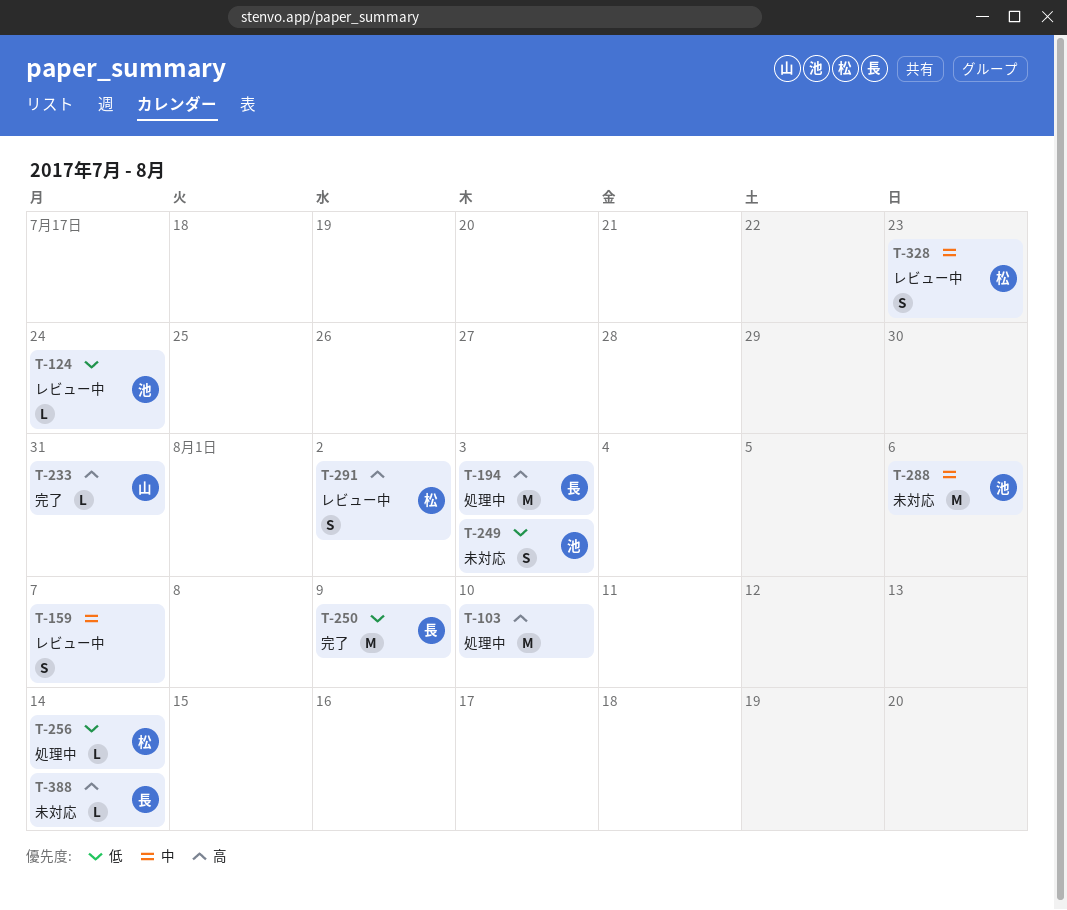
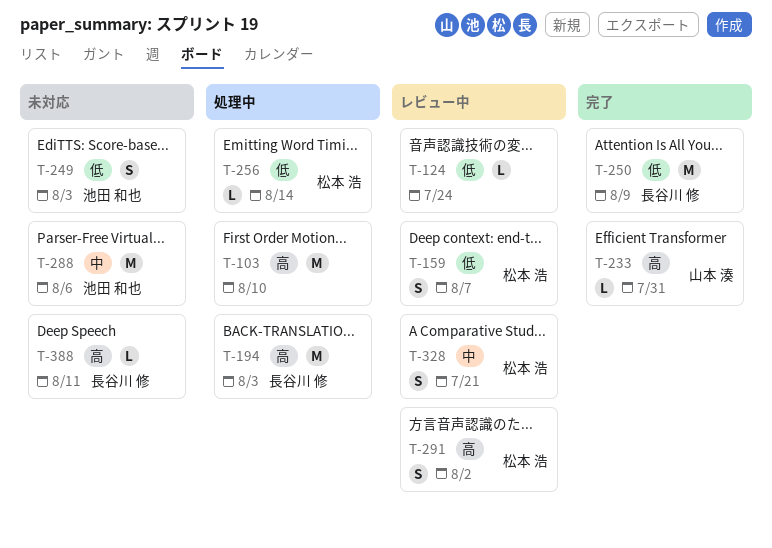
T-124, owner: 池田 和也 -> none
T-159, owner: none -> 松本 浩
T-159, priority: 中 -> 低
T-328, due: Jul 23 -> Jul 21
T-388, due: Aug 14 -> Aug 11

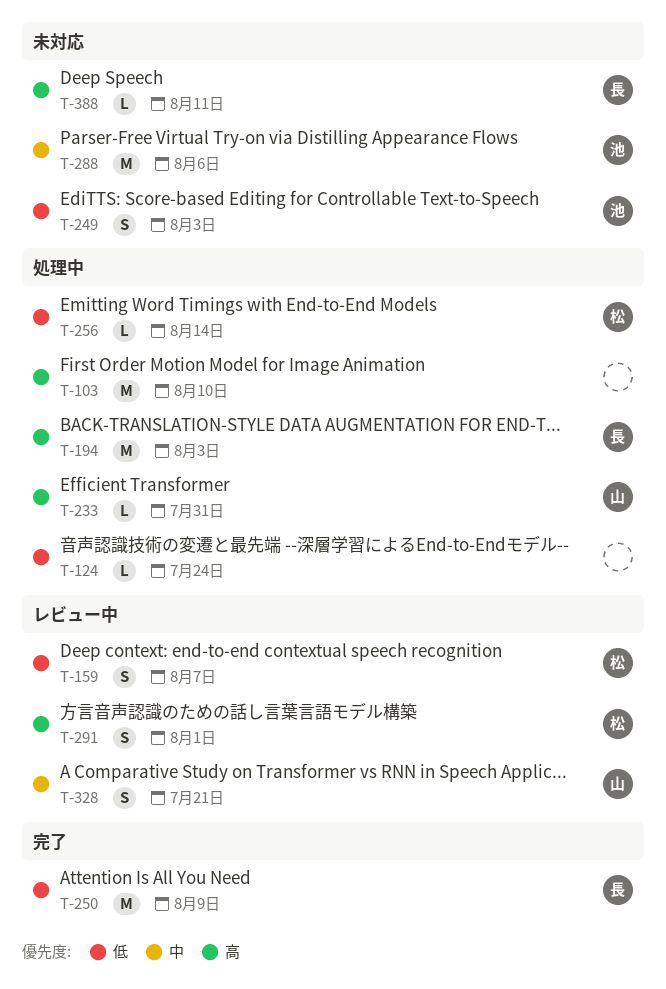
T-124, status: レビュー中 -> 処理中
T-233, status: 完了 -> 処理中
T-291, due: Aug 2 -> Aug 1
T-328, owner: 松本 浩 -> 山本 湊

